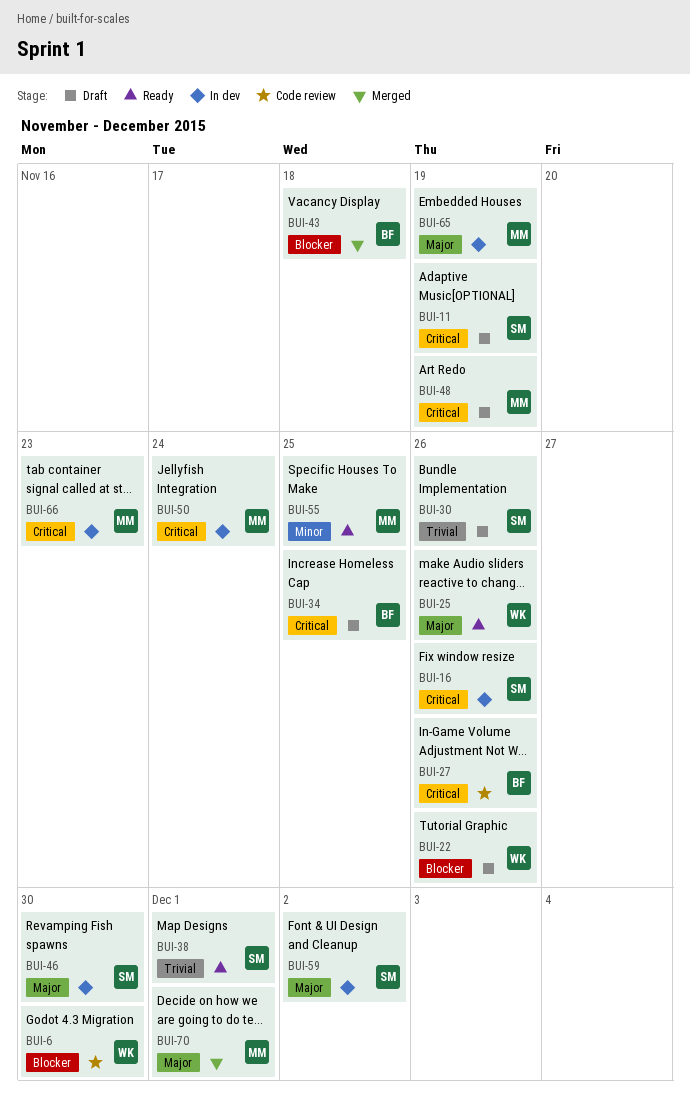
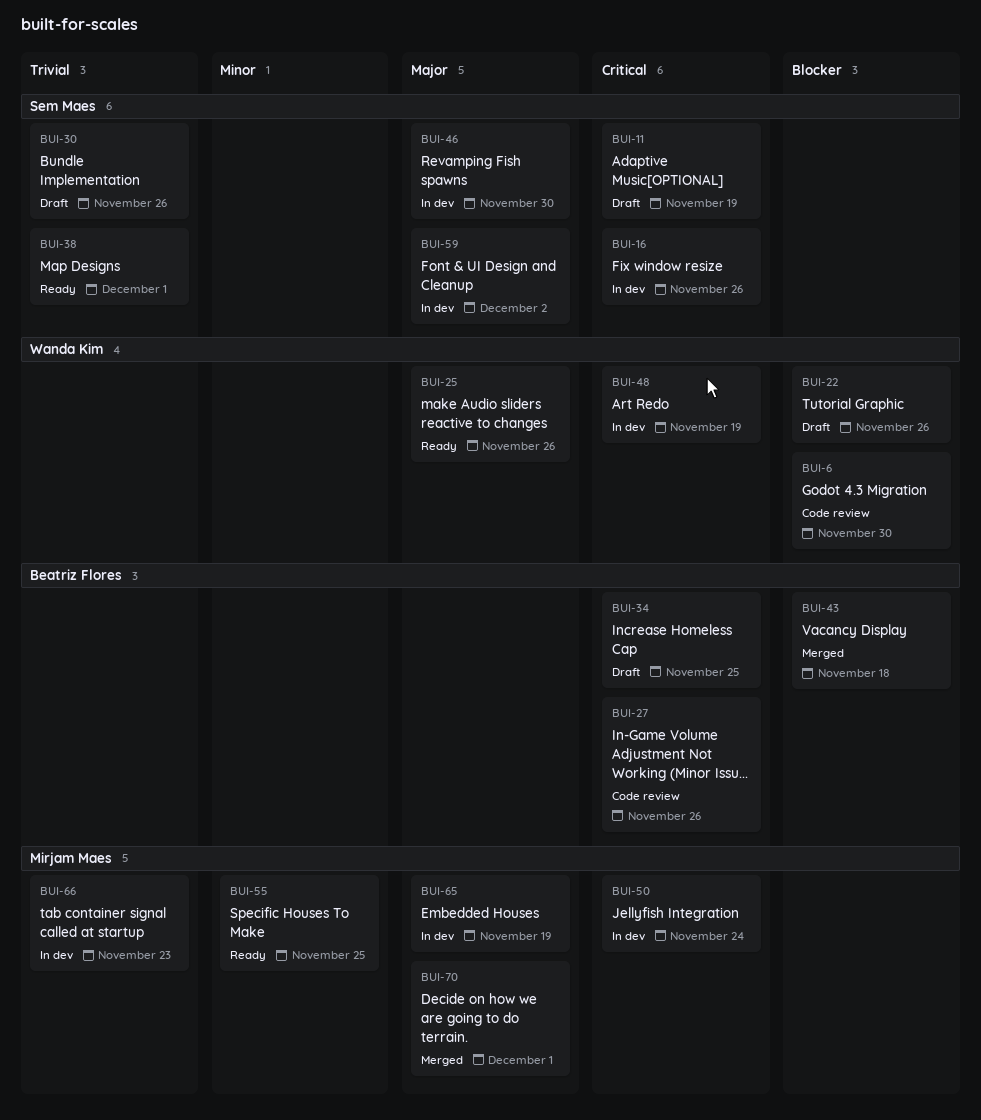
BUI-48, status: Draft -> In dev
BUI-48, owner: Mirjam Maes -> Wanda Kim
BUI-66, priority: Critical -> Trivial

